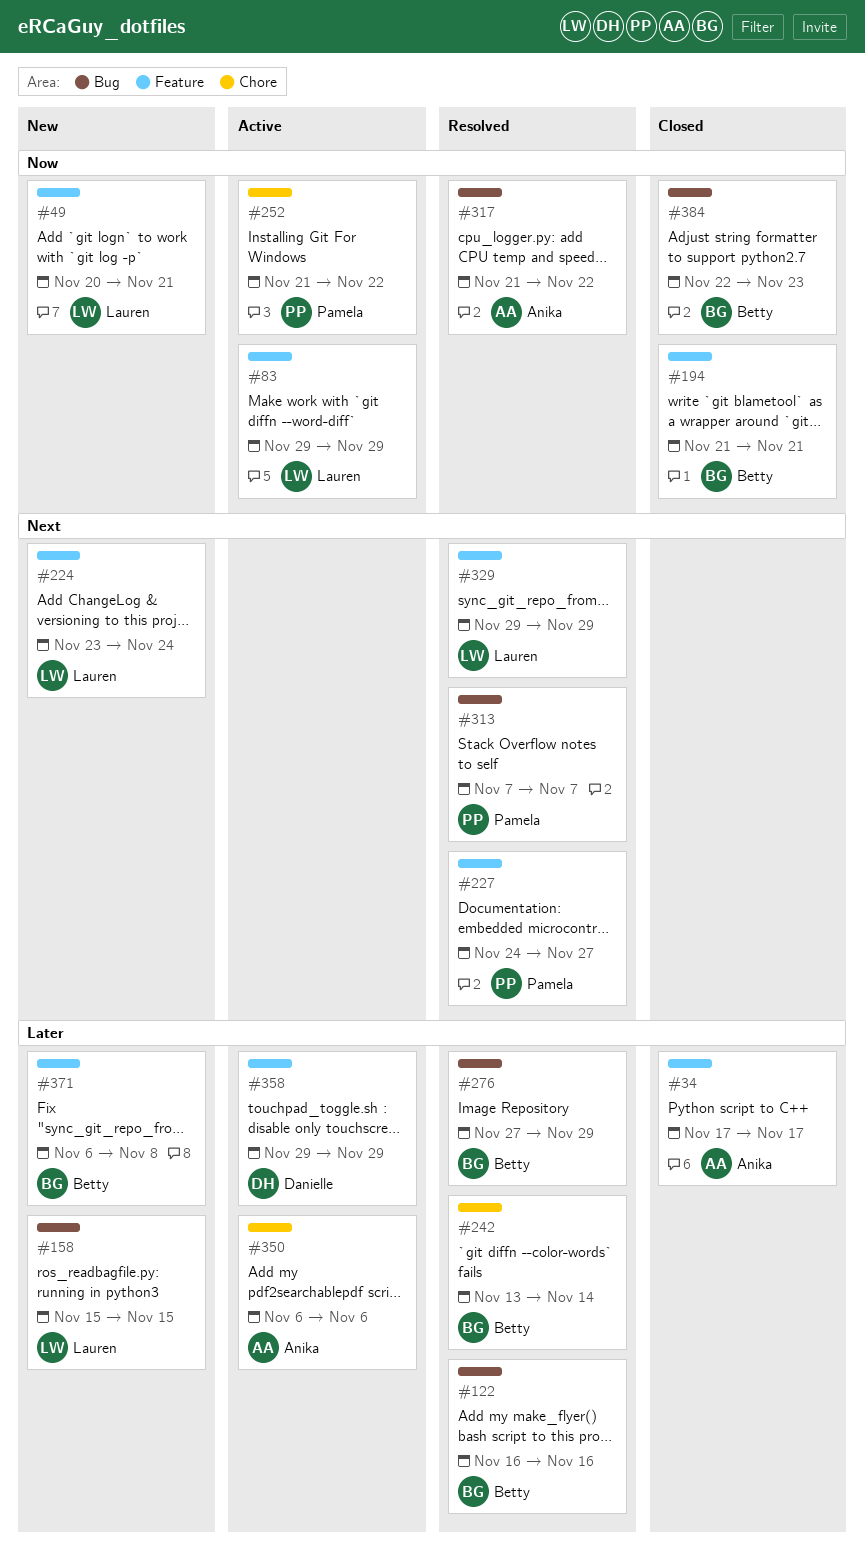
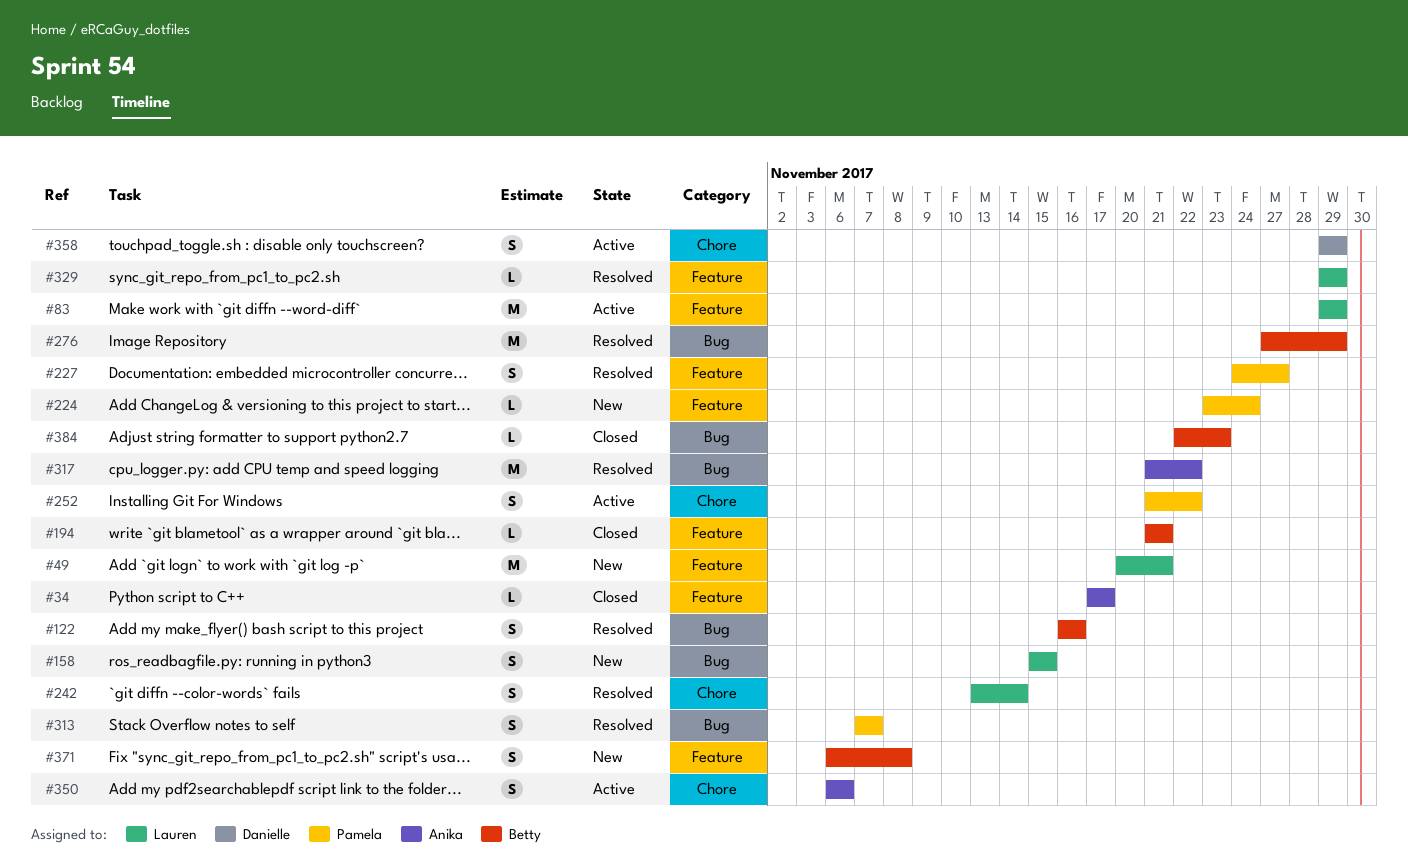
#224, owner: Lauren -> Pamela
#242, owner: Betty -> Lauren
#358, label: Feature -> Chore

